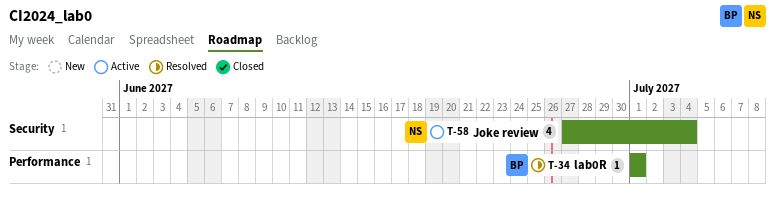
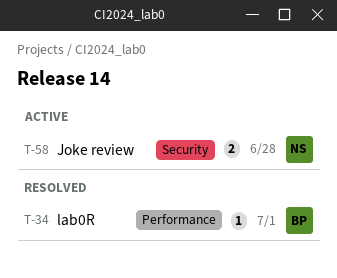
T-58, estimate: 4 -> 2
T-58, due: Jul 4 -> Jun 28

